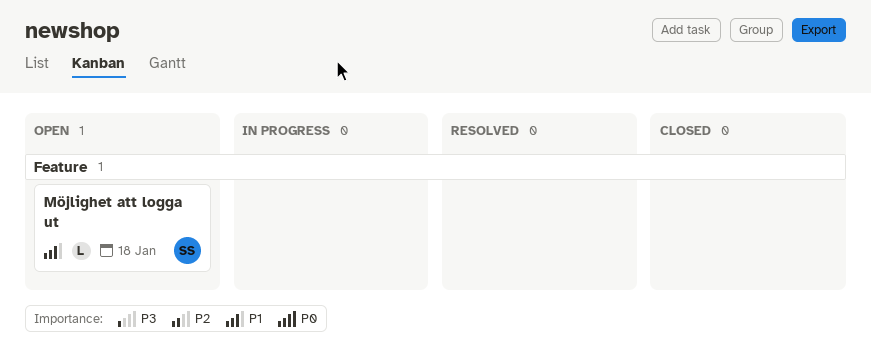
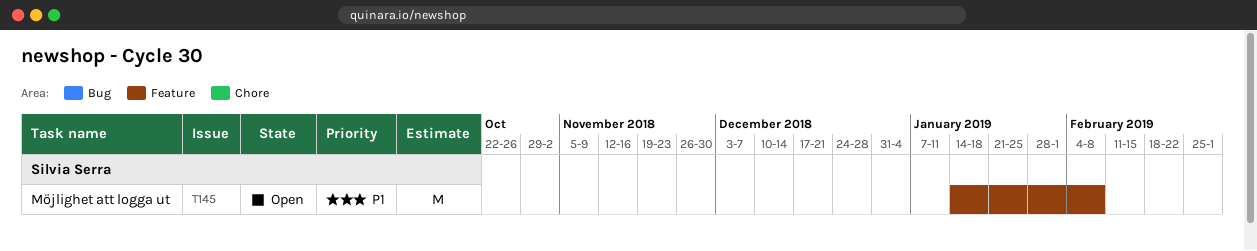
Möjlighet att logga ut, estimate: L -> M
Möjlighet att logga ut, due: Jan 18 -> Feb 8

